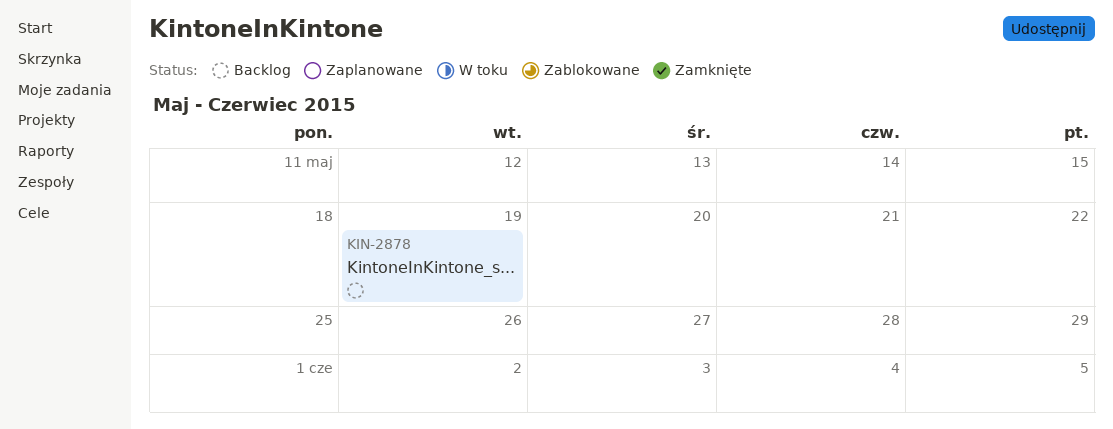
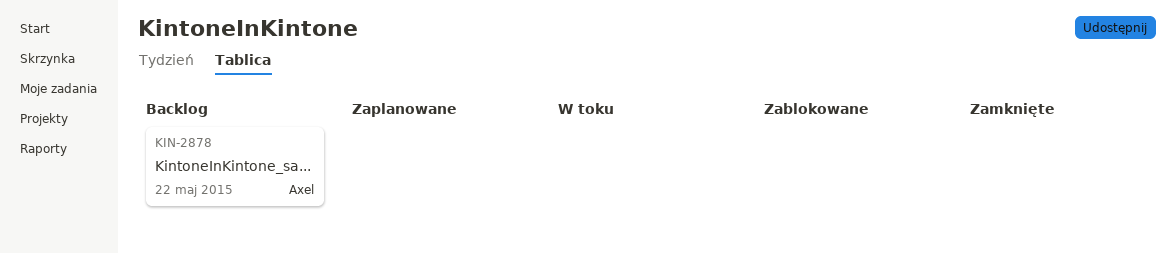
KIN-2878, due: May 19 -> May 22

